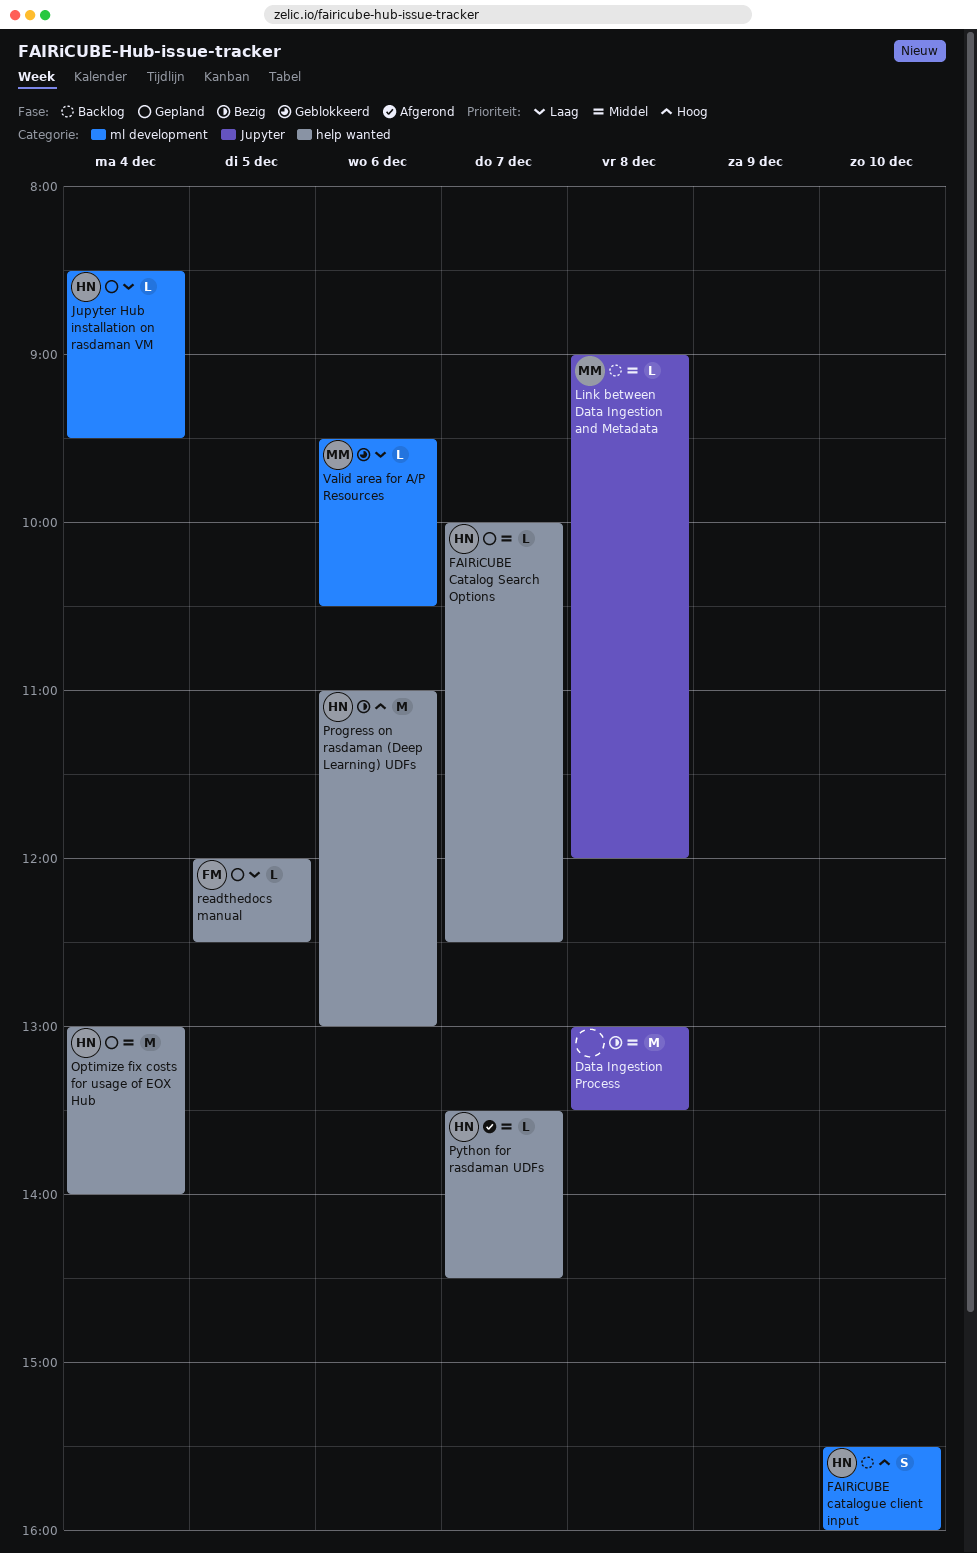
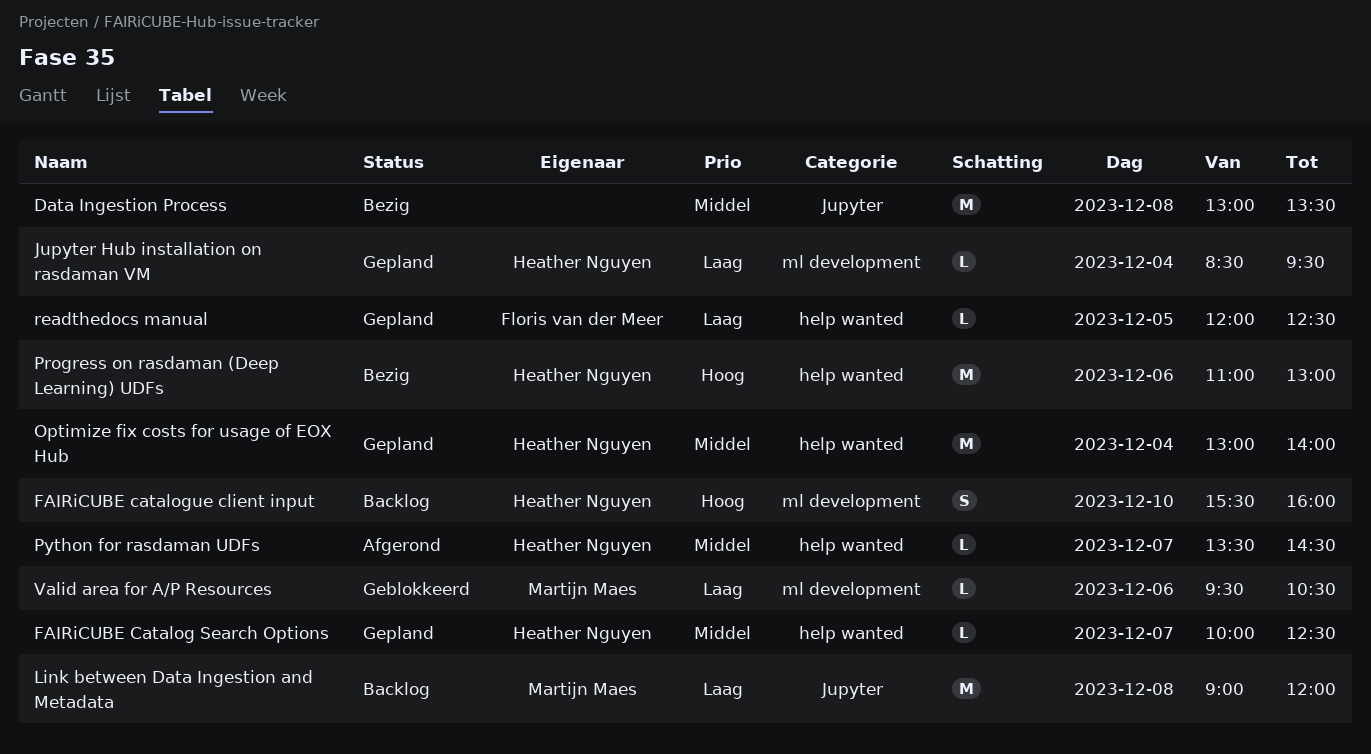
Link between Data Ingestion and Metadata, priority: Middel -> Laag
Link between Data Ingestion and Metadata, estimate: L -> M

